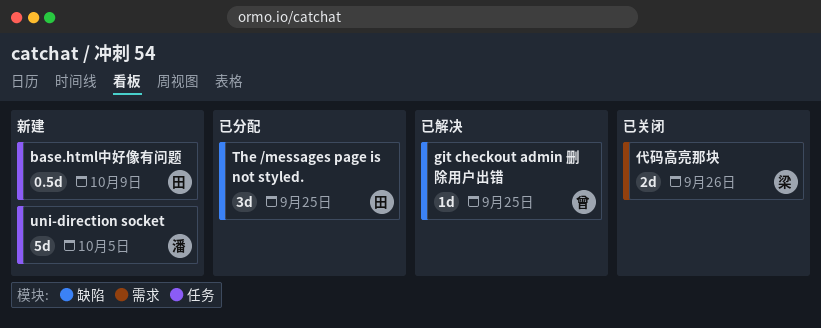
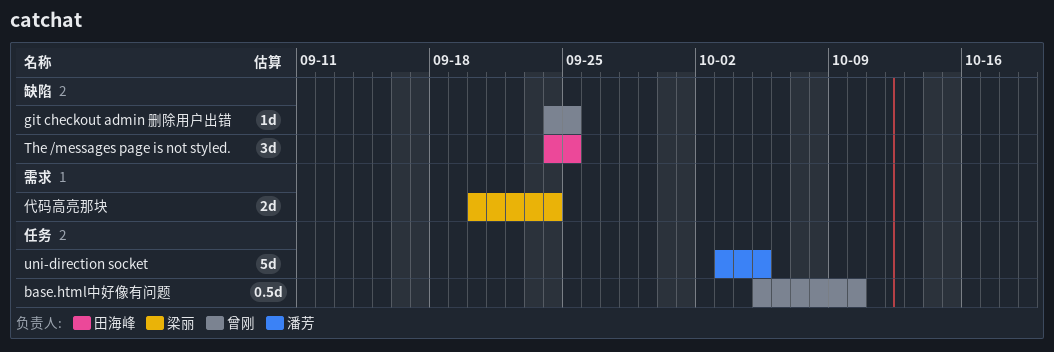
base.html中好像有问题, owner: 田海峰 -> 曾刚
base.html中好像有问题, due: Oct 9 -> Oct 10
代码高亮那块, due: Sep 26 -> Sep 24

